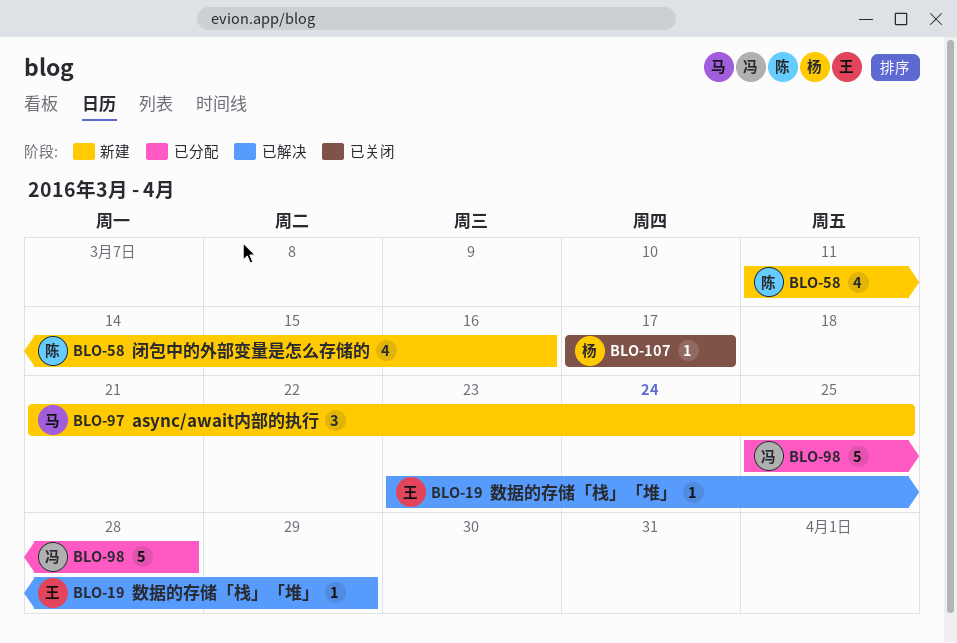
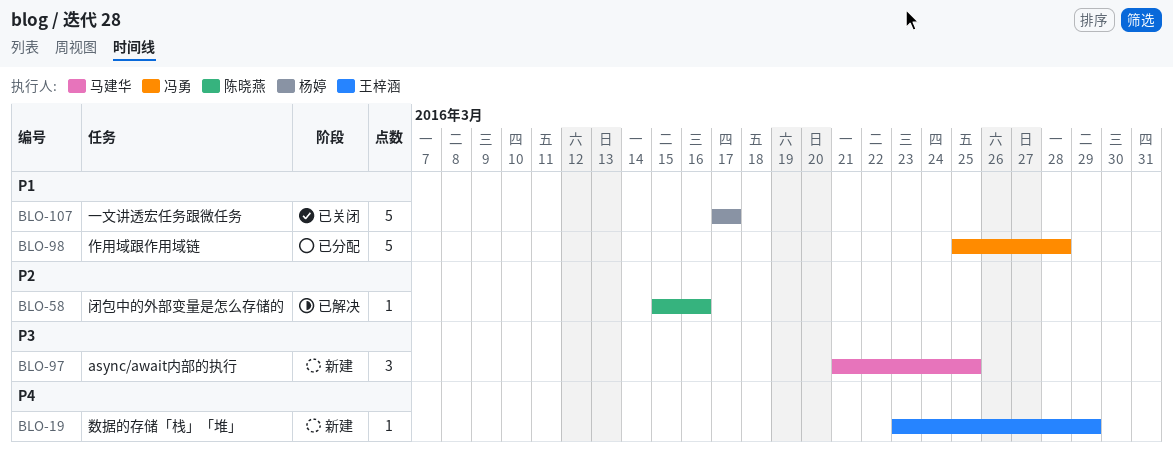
BLO-19, status: 已解决 -> 新建
BLO-58, status: 新建 -> 已解决
BLO-58, estimate: 4 -> 1
BLO-58, start: Mar 11 -> Mar 15
BLO-107, estimate: 1 -> 5

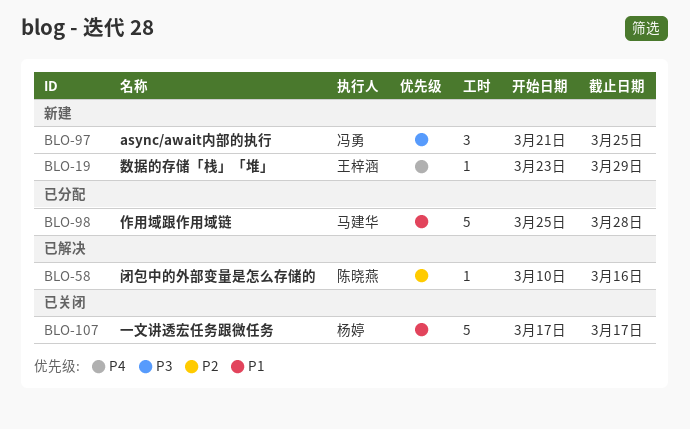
BLO-58, start: Mar 15 -> Mar 10
BLO-97, owner: 马建华 -> 冯勇
BLO-98, owner: 冯勇 -> 马建华

